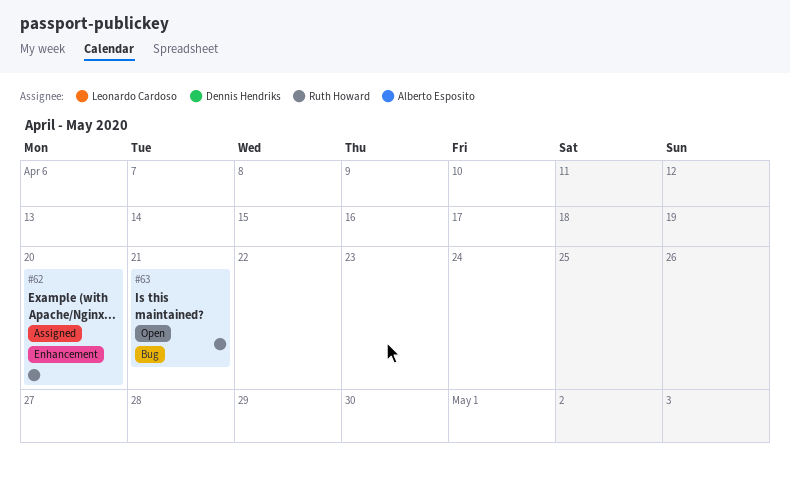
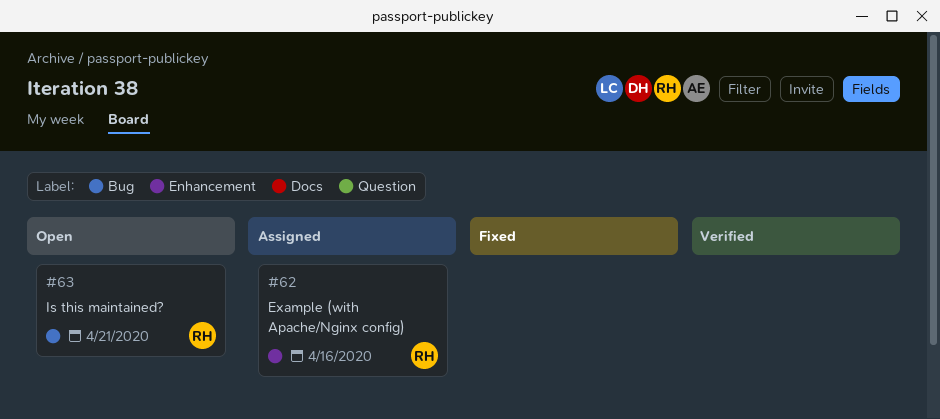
#62, due: Apr 20 -> Apr 16

